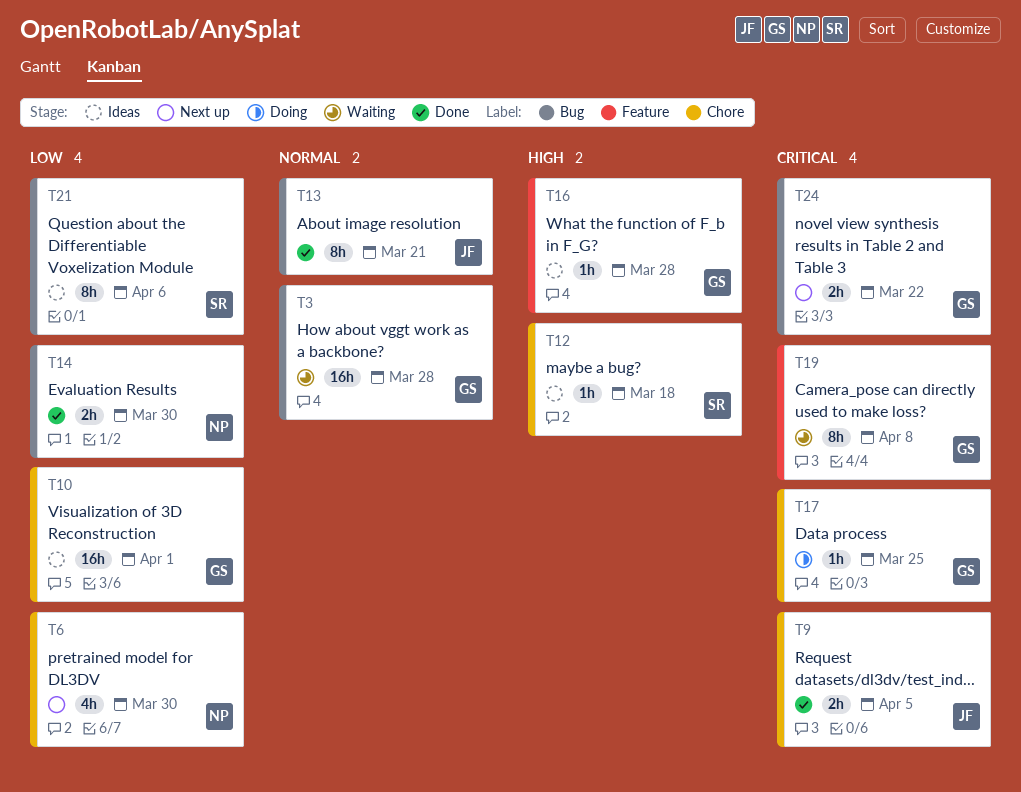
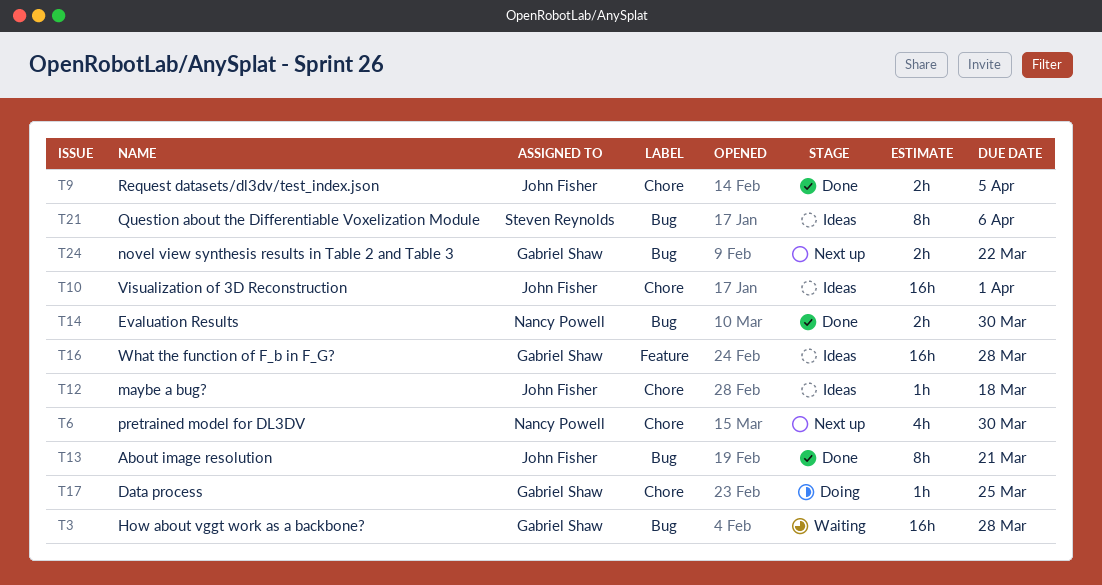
T10, owner: Gabriel Shaw -> John Fisher
T12, owner: Steven Reynolds -> John Fisher
T16, estimate: 1h -> 16h
T19: present -> none

